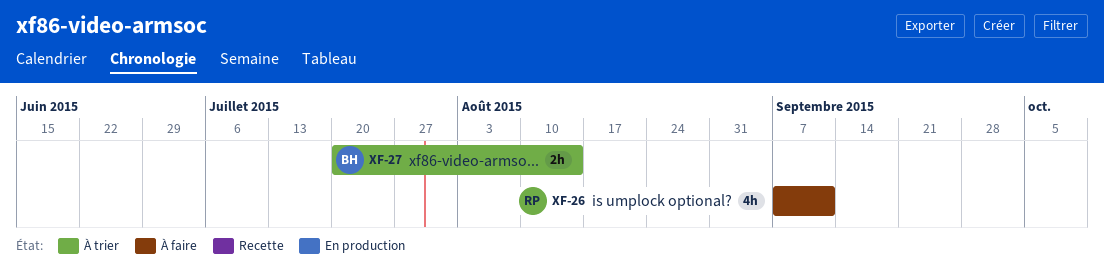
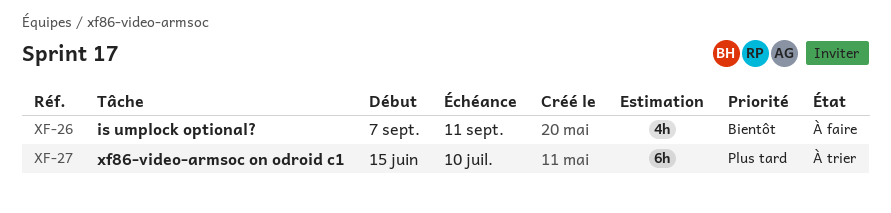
XF-27, estimate: 2h -> 6h
XF-27, start: Jul 20 -> Jun 15
XF-27, due: Aug 14 -> Jul 10

